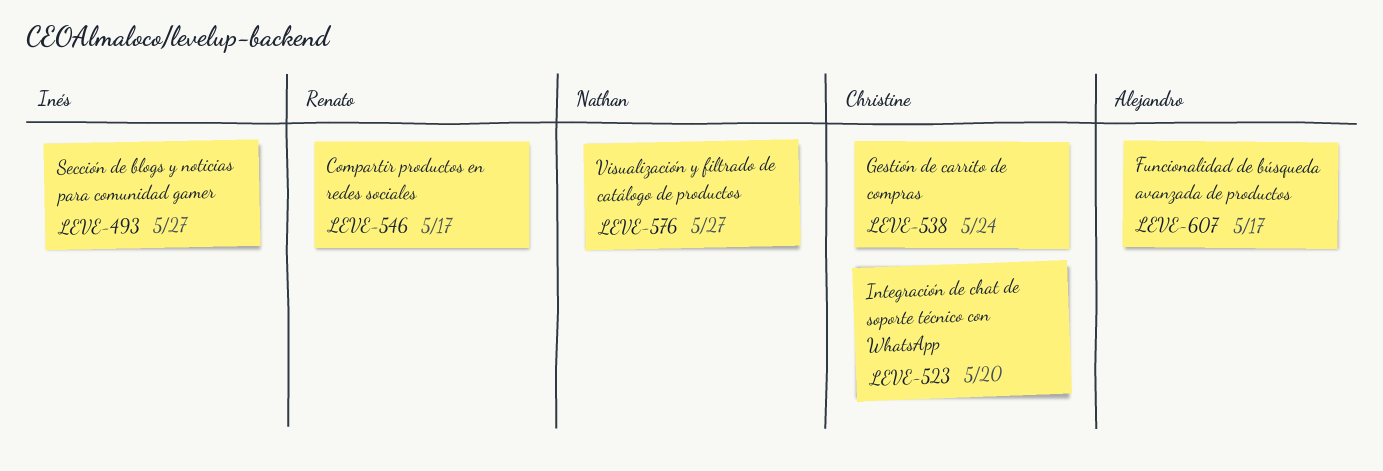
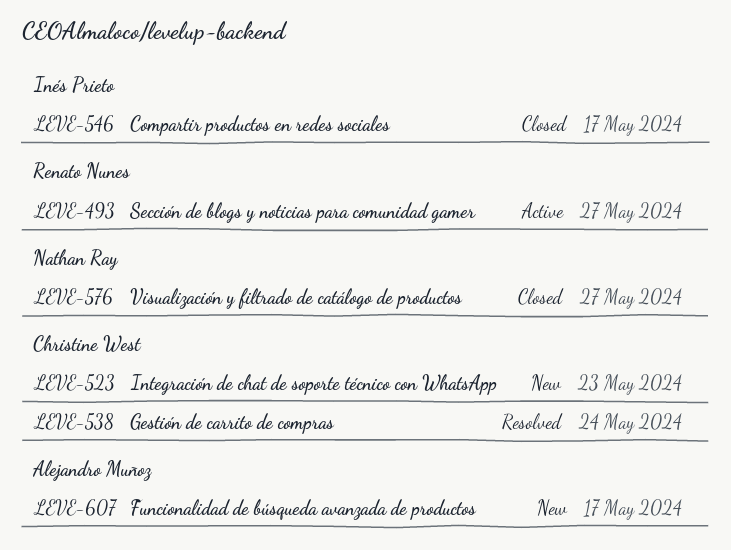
LEVE-493, owner: Inés Prieto -> Renato Nunes
LEVE-523, due: May 20 -> May 23
LEVE-546, owner: Renato Nunes -> Inés Prieto

